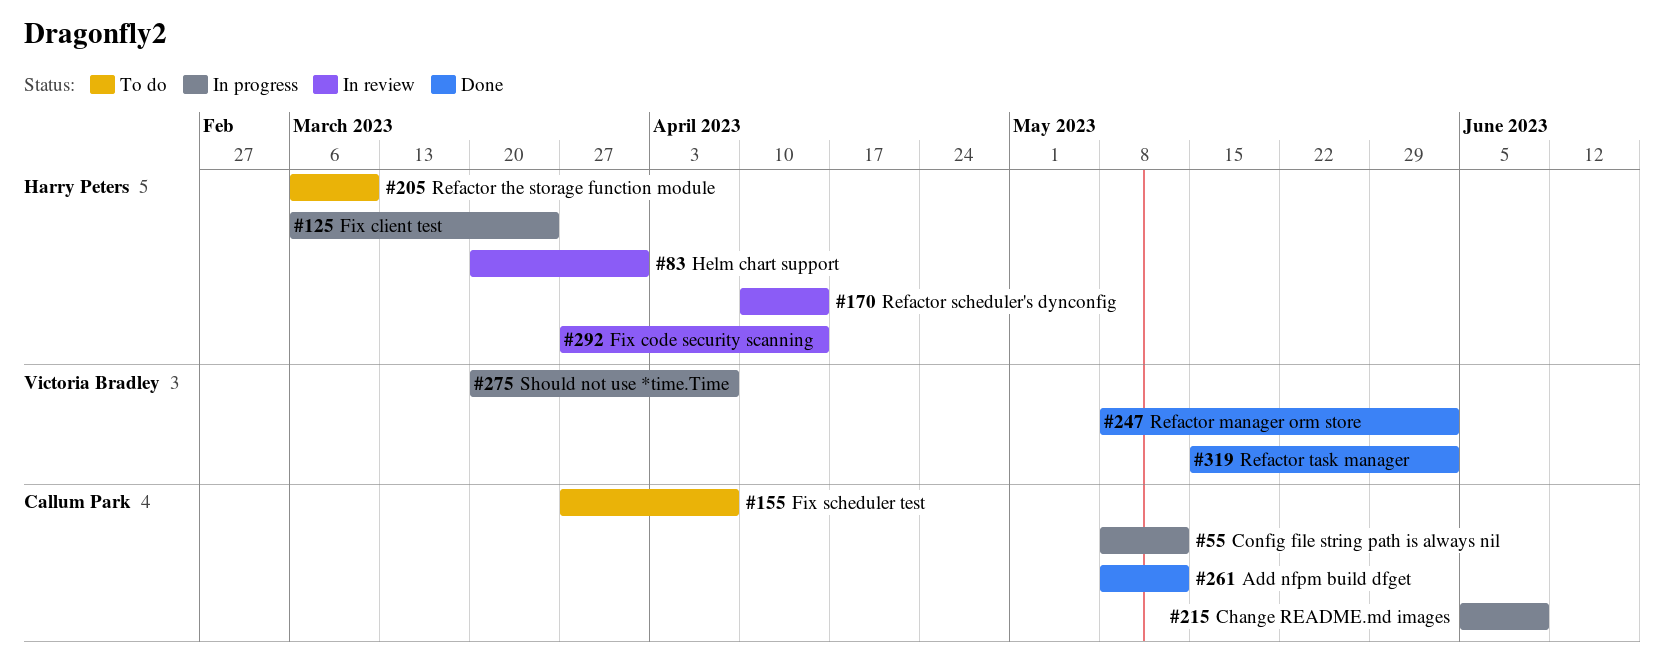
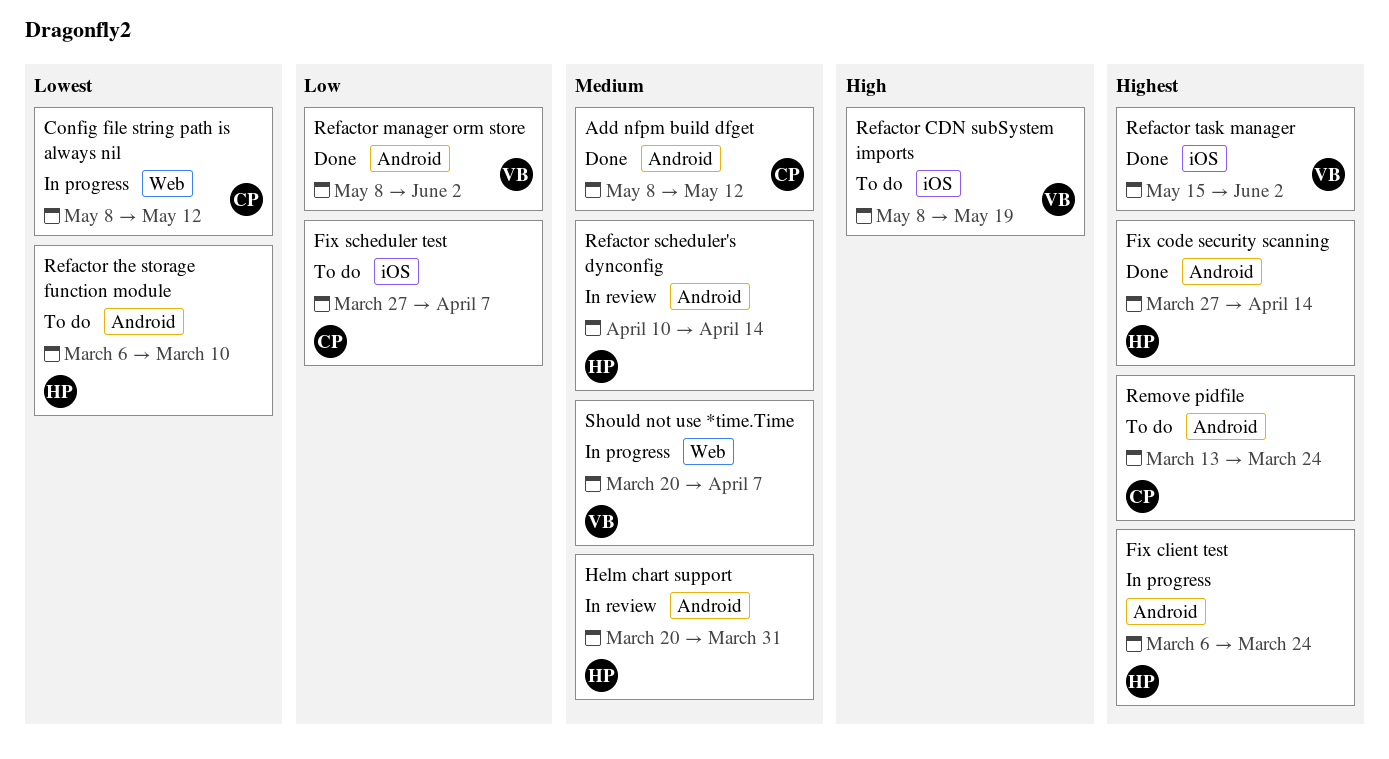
Change README.md images: present -> none
Fix code security scanning, status: In review -> Done
Refactor CDN subSystem imports: none -> present
Remove pidfile: none -> present

